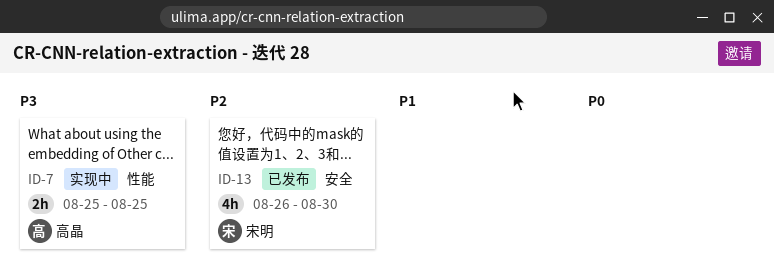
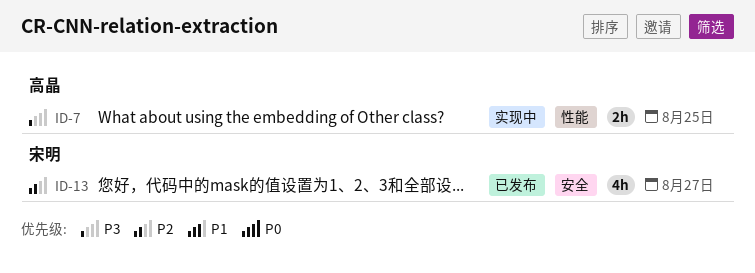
ID-13, due: Aug 30 -> Aug 27

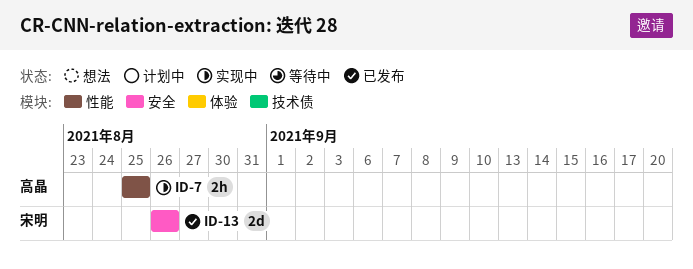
ID-13, estimate: 4h -> 2d
ID-13, due: Aug 27 -> Aug 26

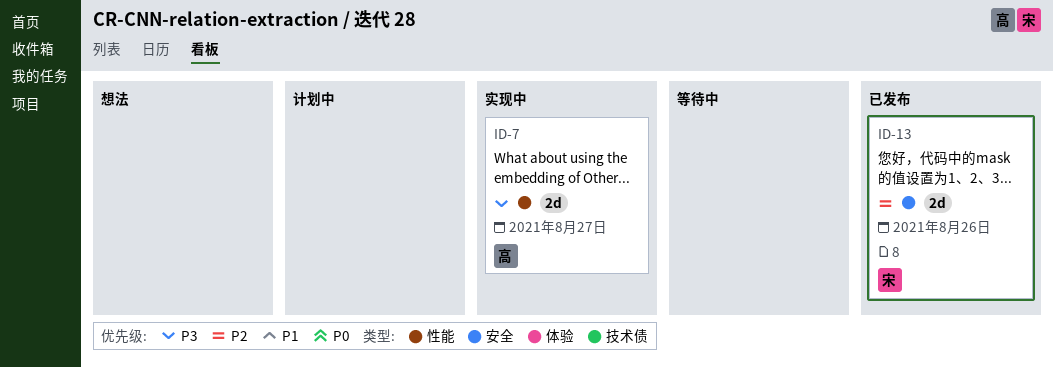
ID-7, estimate: 2h -> 2d
ID-7, due: Aug 25 -> Aug 27

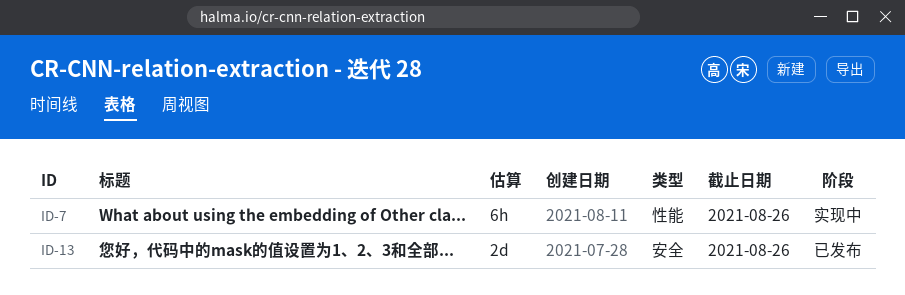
ID-7, estimate: 2d -> 6h
ID-7, due: Aug 27 -> Aug 26

